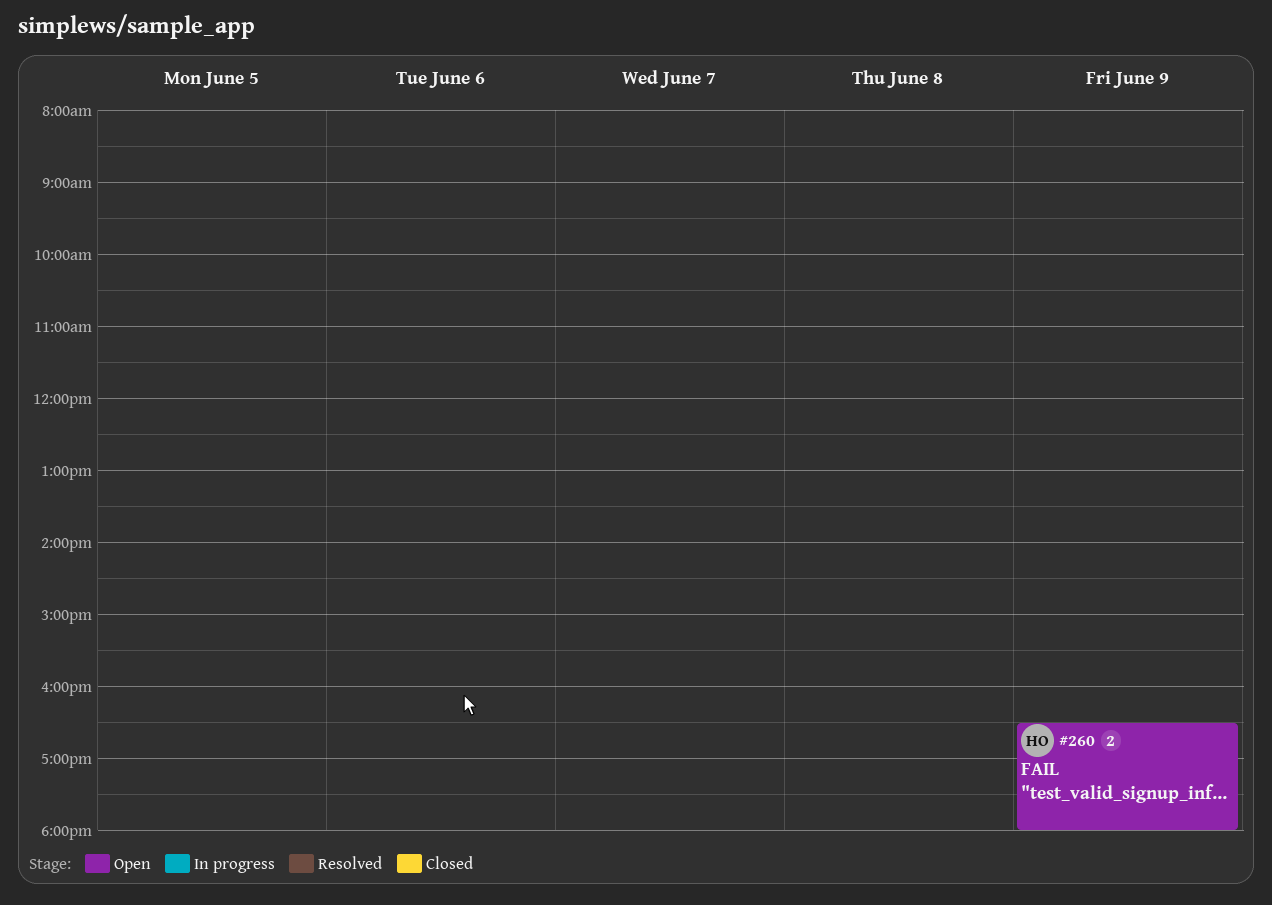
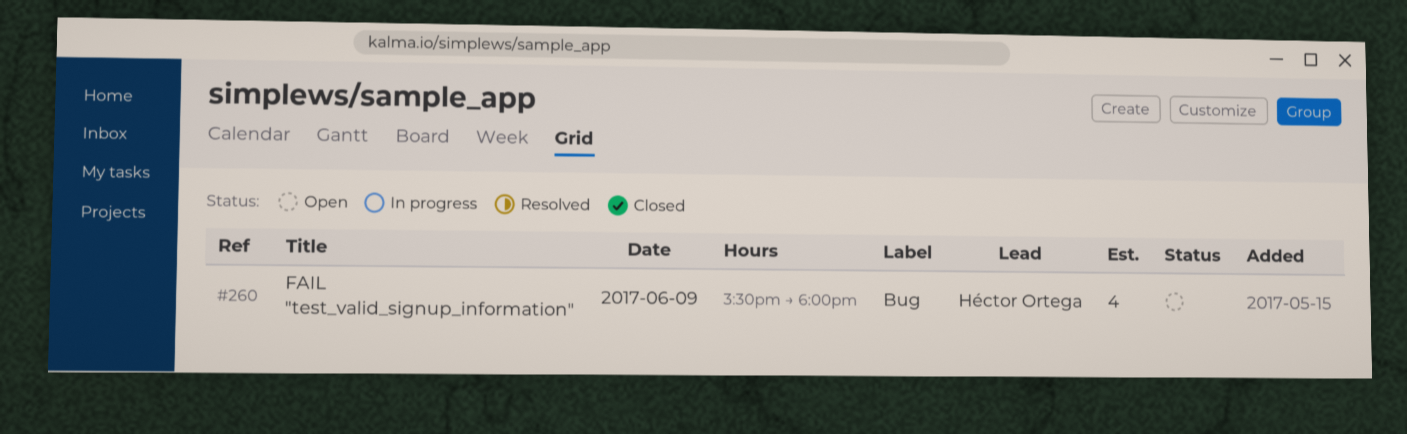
#260, estimate: 2 -> 4
#260, begins: 16:30 -> 15:30

